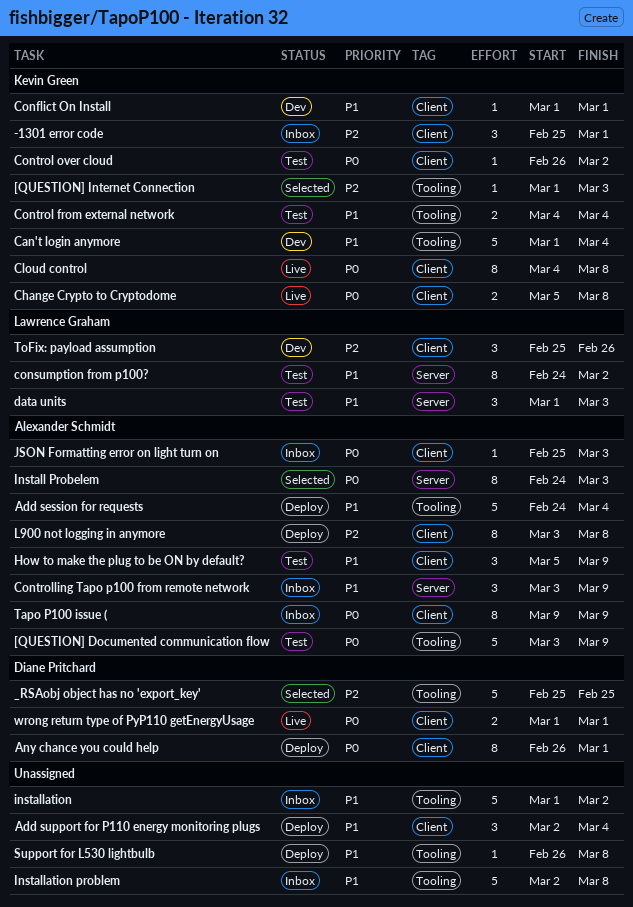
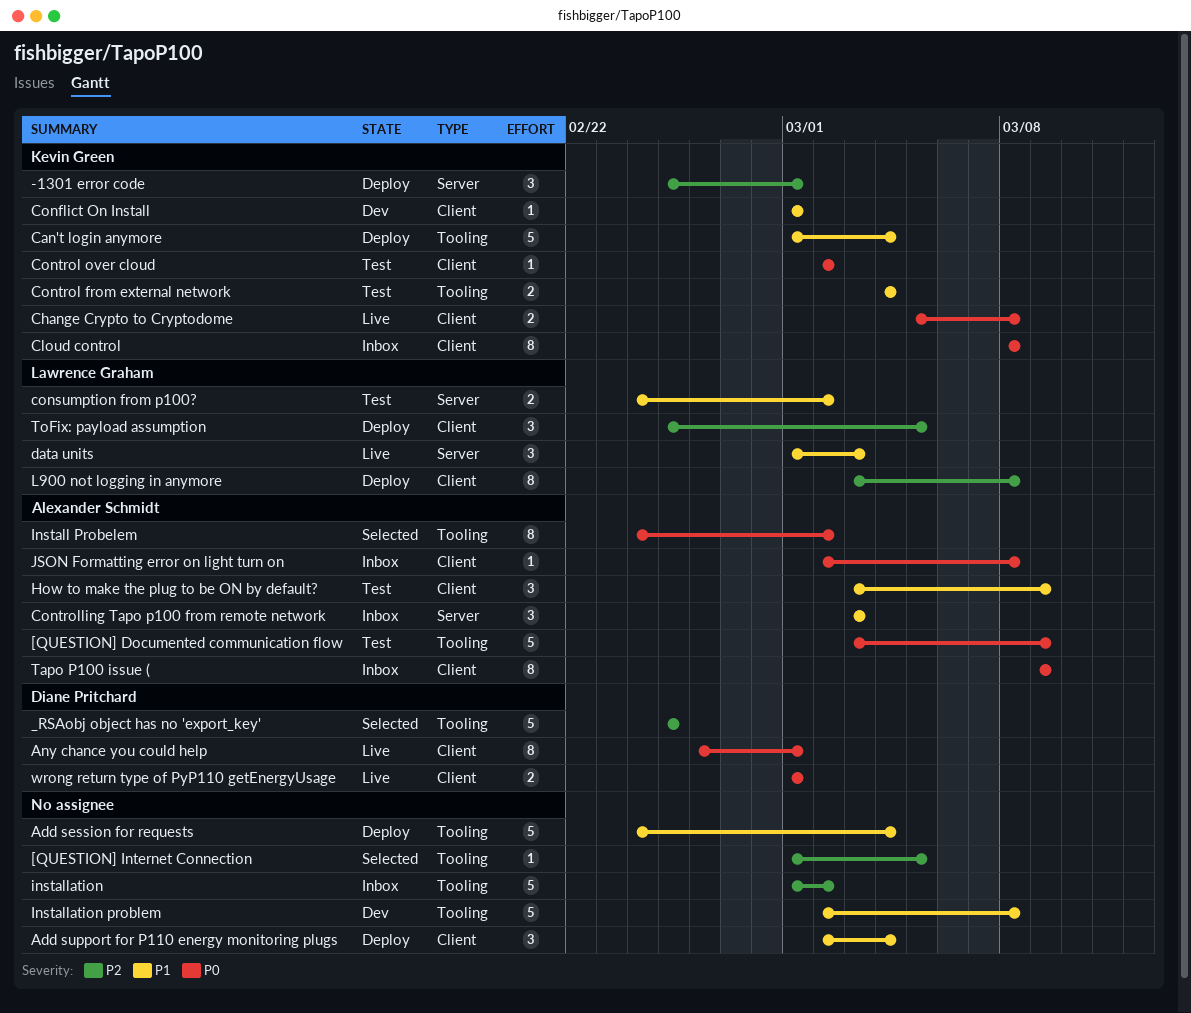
-1301 error code, status: Inbox -> Deploy
-1301 error code, label: Client -> Server
[QUESTION] Internet Connection, owner: Kevin Green -> none
[QUESTION] Internet Connection, due: Mar 3 -> Mar 5
Add session for requests, owner: Alexander Schmidt -> none
Any chance you could help, status: Deploy -> Live
Can't login anymore, status: Dev -> Deploy
Cloud control, status: Live -> Inbox
Cloud control, start: Mar 4 -> Mar 8
consumption from p100?, estimate: 8 -> 2
Control over cloud, start: Feb 26 -> Mar 2
Controlling Tapo p100 from remote network, due: Mar 9 -> Mar 3
data units, status: Test -> Live
How to make the plug to be ON by default?, start: Mar 5 -> Mar 3
Install Probelem, label: Server -> Tooling
Install Probelem, due: Mar 3 -> Mar 2
installation, priority: P1 -> P2
Installation problem, status: Inbox -> Dev
JSON Formatting error on light turn on, start: Feb 25 -> Mar 2
JSON Formatting error on light turn on, due: Mar 3 -> Mar 8
L900 not logging in anymore, owner: Alexander Schmidt -> Lawrence Graham
Support for L530 lightbulb: present -> none
ToFix: payload assumption, status: Dev -> Deploy
ToFix: payload assumption, due: Feb 26 -> Mar 5

